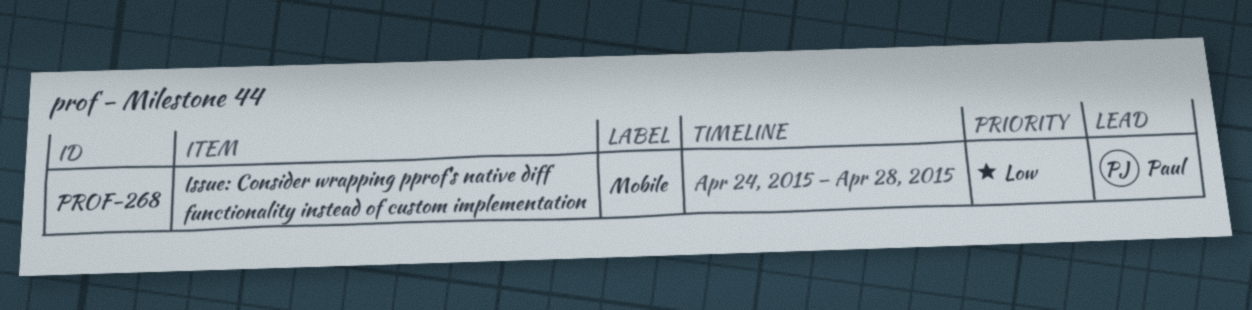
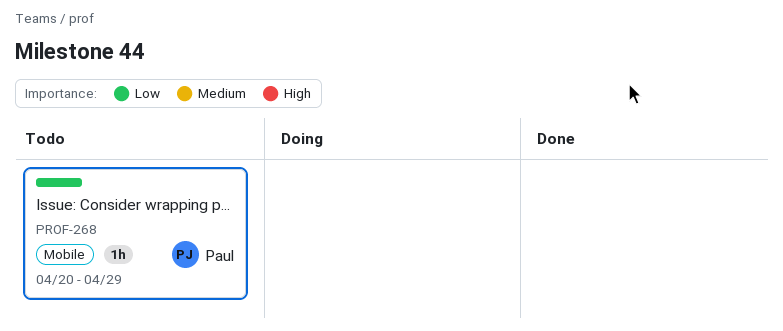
PROF-268, start: Apr 24 -> Apr 20
PROF-268, due: Apr 28 -> Apr 29

